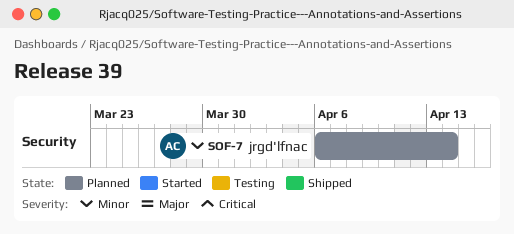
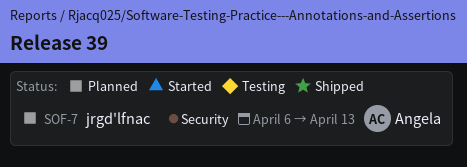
SOF-7, due: Apr 14 -> Apr 13

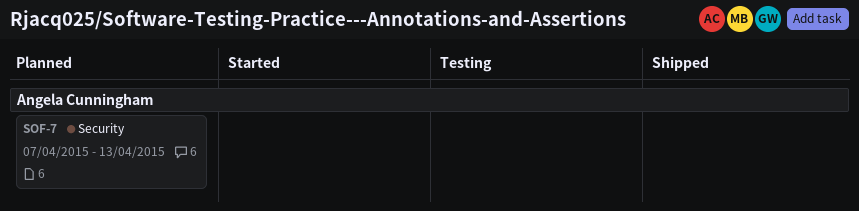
SOF-7, start: Apr 6 -> Apr 7

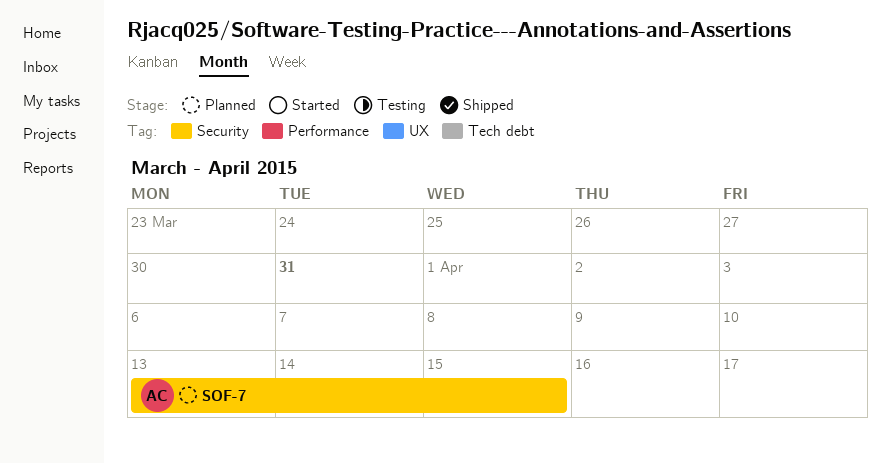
SOF-7, start: Apr 7 -> Apr 13
SOF-7, due: Apr 13 -> Apr 15

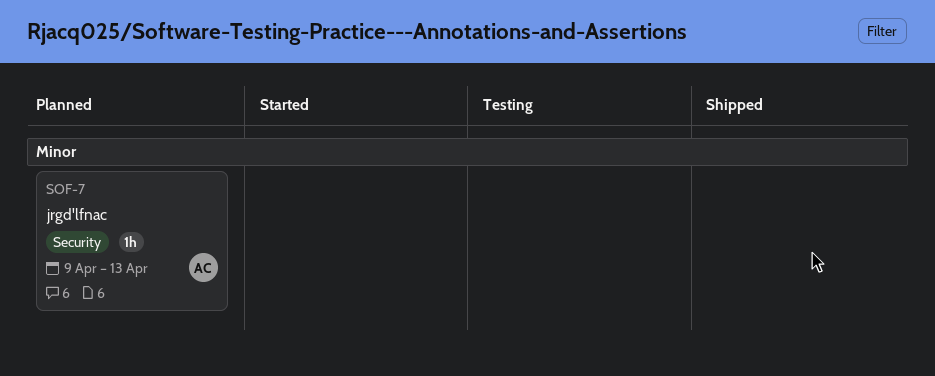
SOF-7, start: Apr 13 -> Apr 9
SOF-7, due: Apr 15 -> Apr 13

